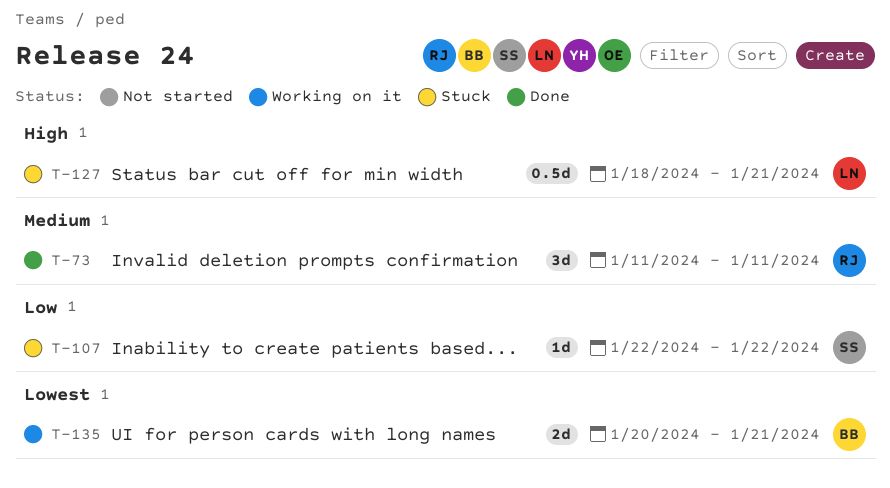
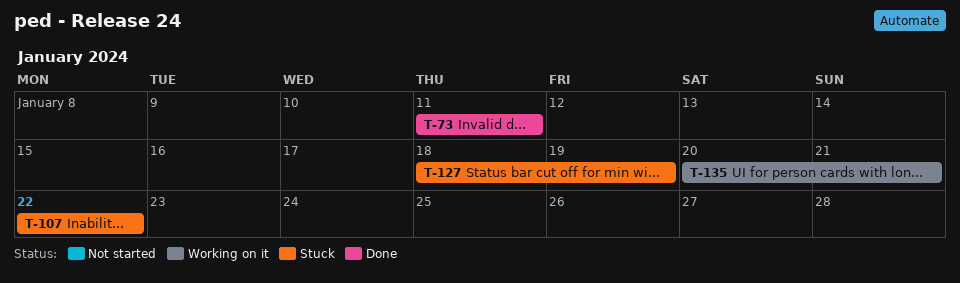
T-127, due: Jan 21 -> Jan 19

